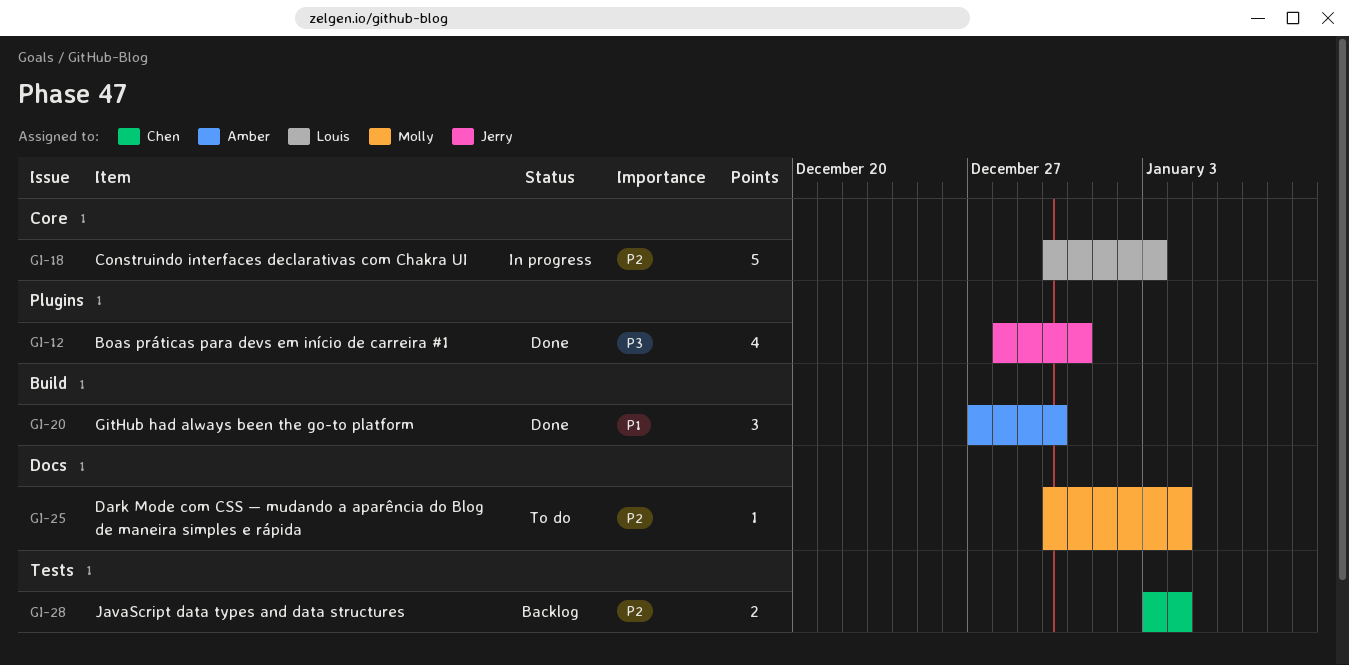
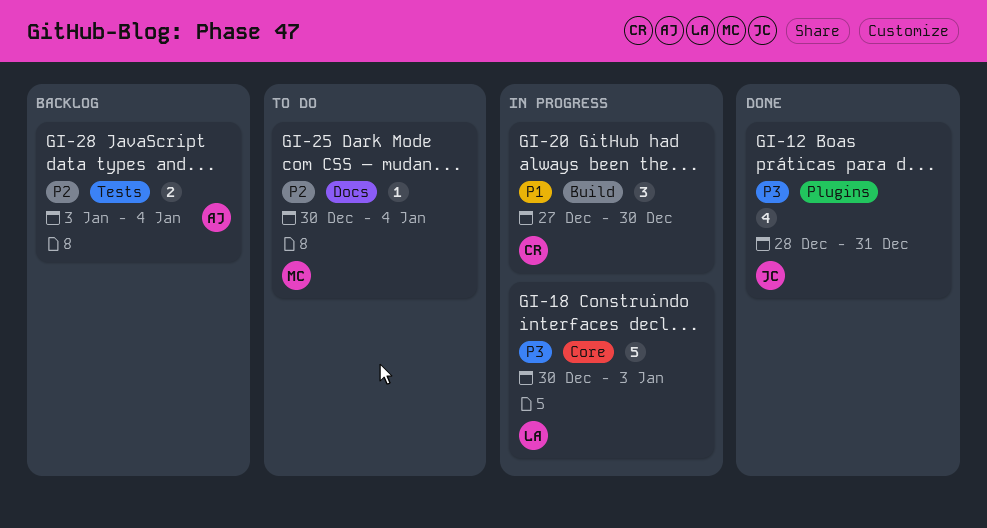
GI-18, priority: P2 -> P3
GI-20, status: Done -> In progress
GI-20, owner: Amber -> Chen
GI-28, owner: Chen -> Amber

